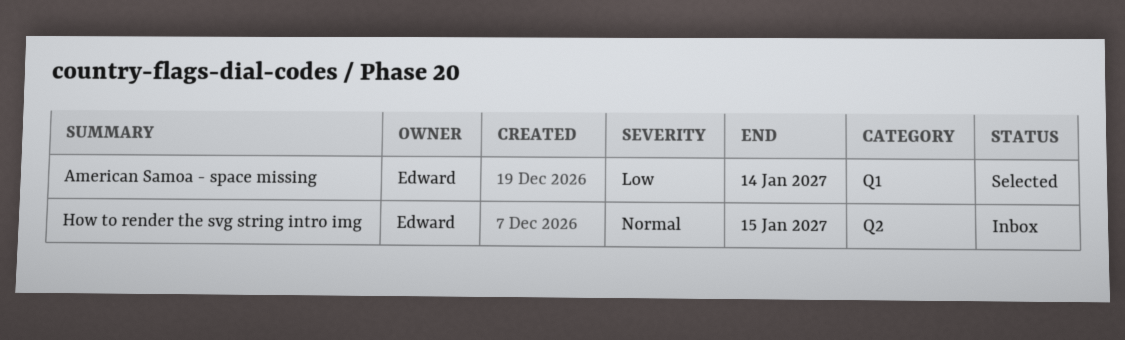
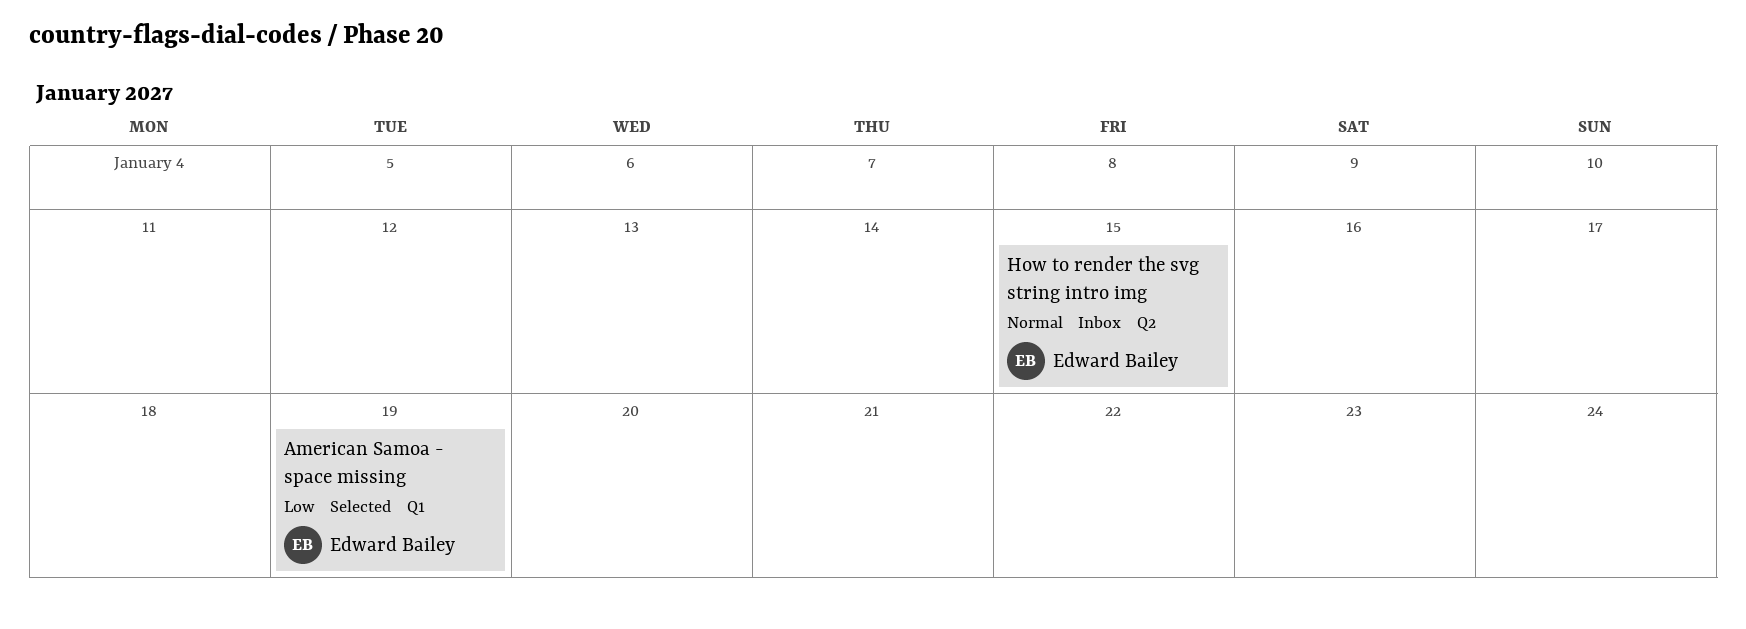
American Samoa - space missing, due: Jan 14 -> Jan 19

